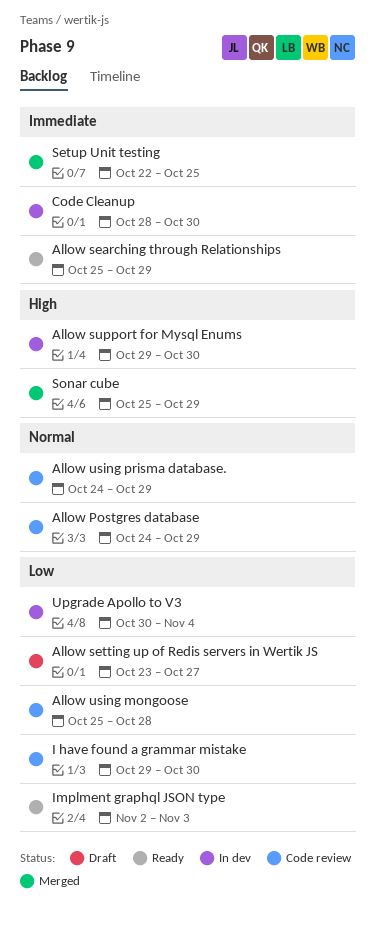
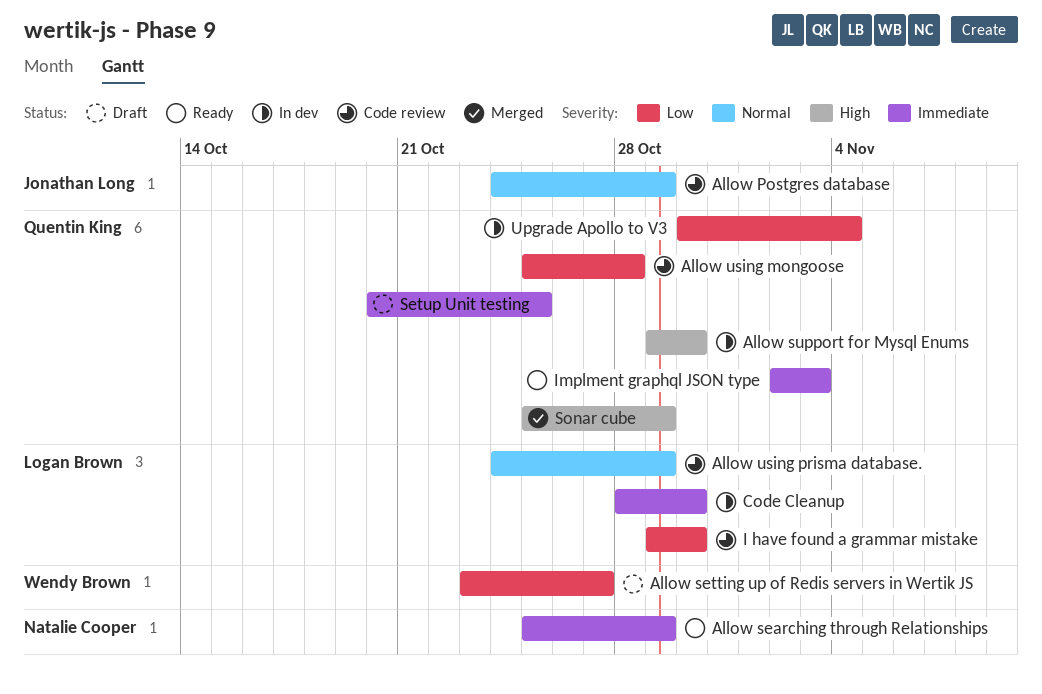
Implment graphql JSON type, priority: Low -> Immediate
Setup Unit testing, status: Merged -> Draft
Setup Unit testing, start: Oct 22 -> Oct 20

